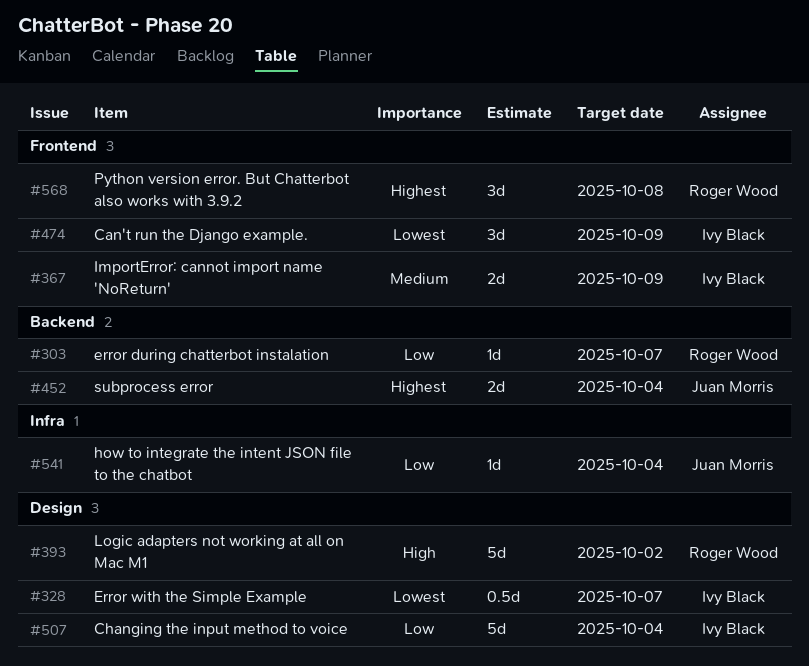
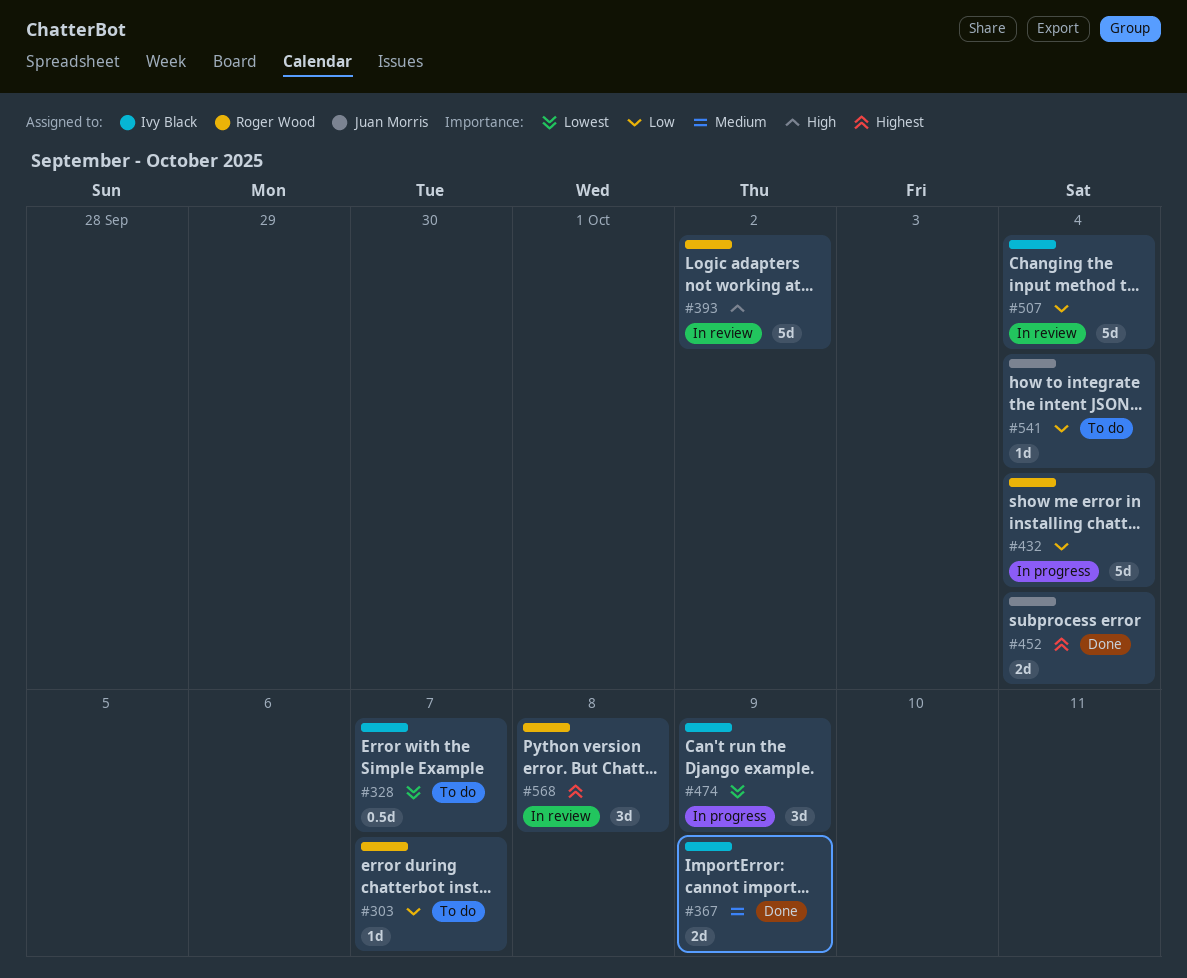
#432: none -> present

